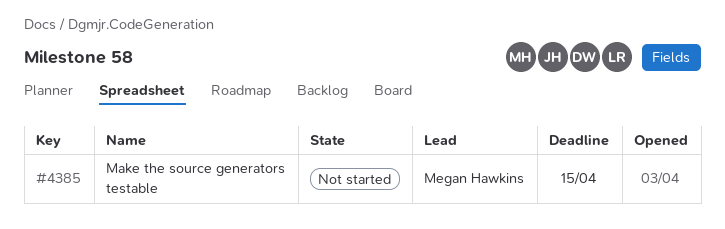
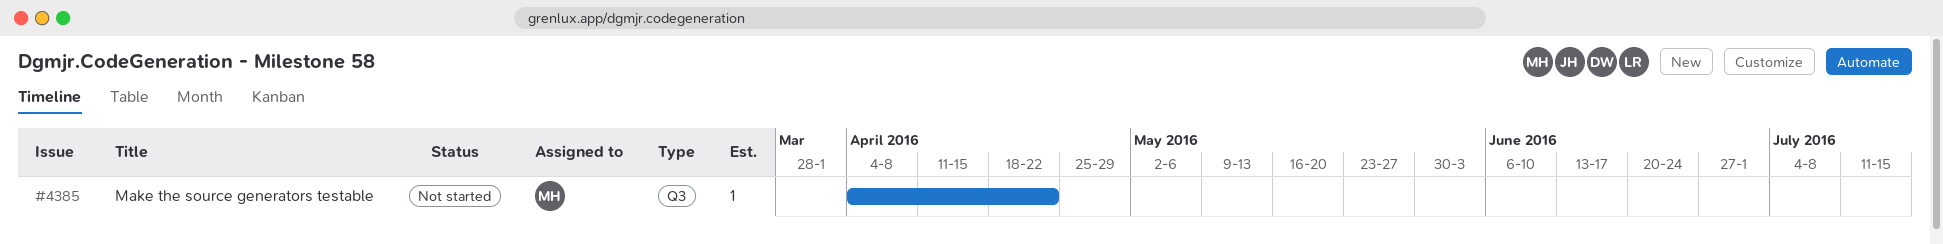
#4385, due: Apr 15 -> Apr 22

